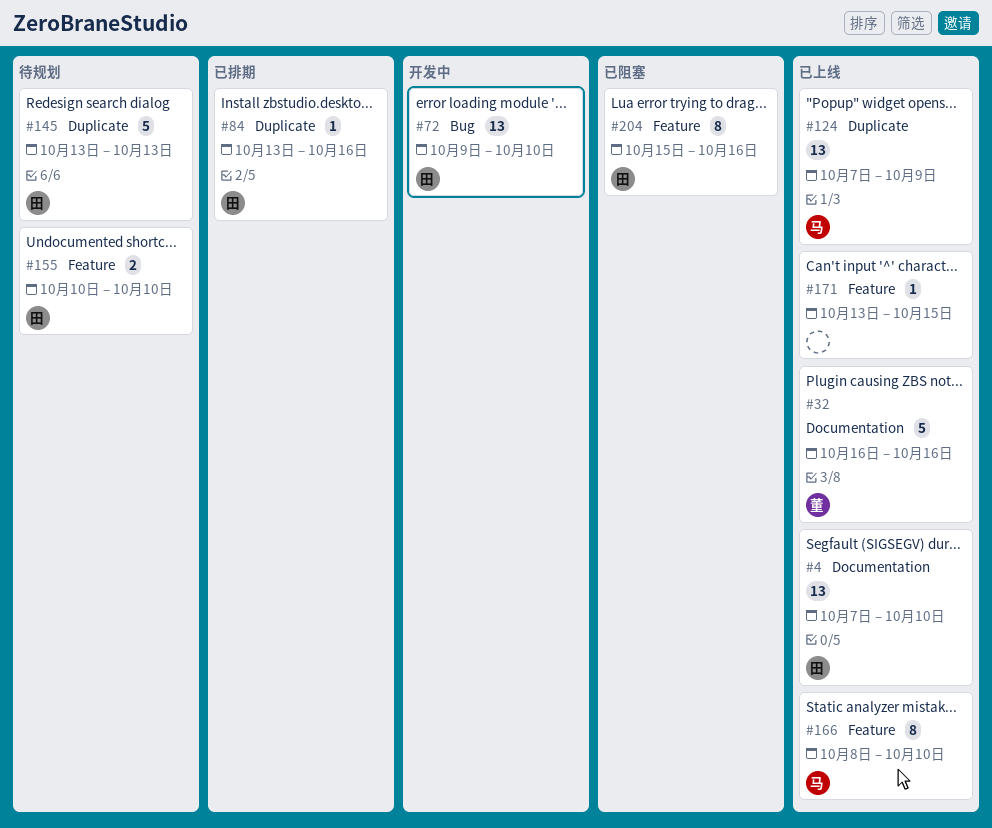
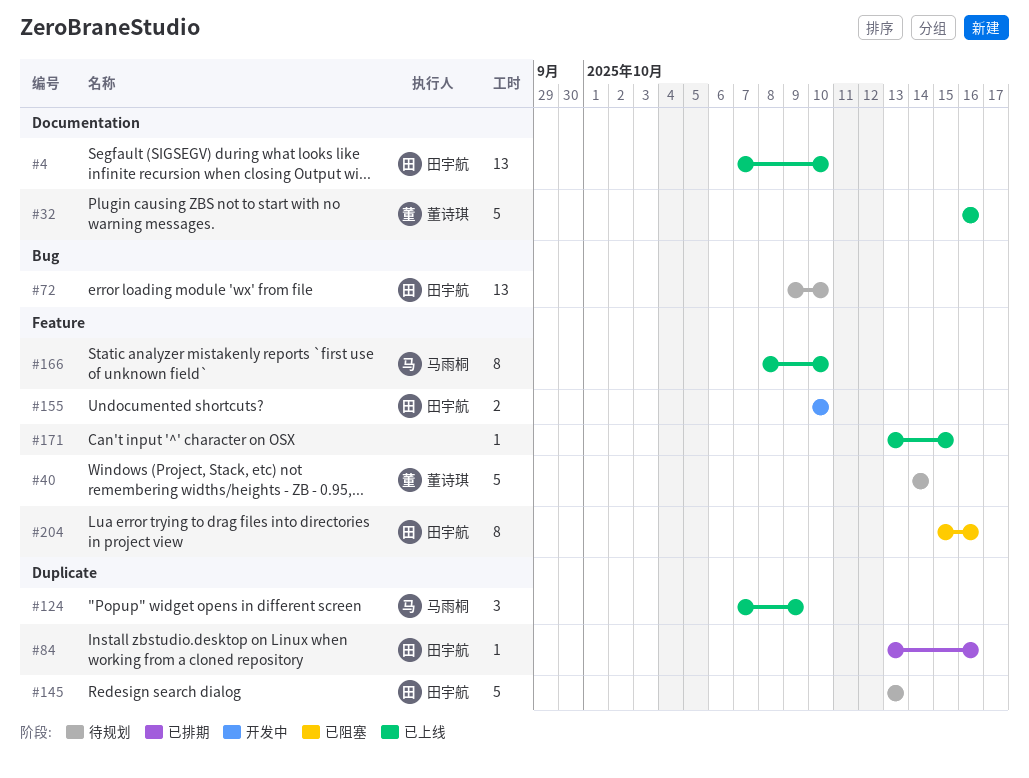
#40: none -> present
#72, status: 开发中 -> 待规划
#124, estimate: 13 -> 3
#155, status: 待规划 -> 开发中

